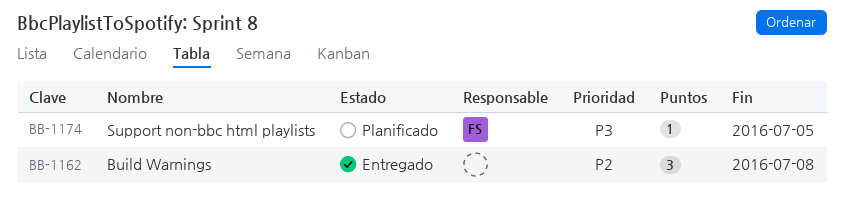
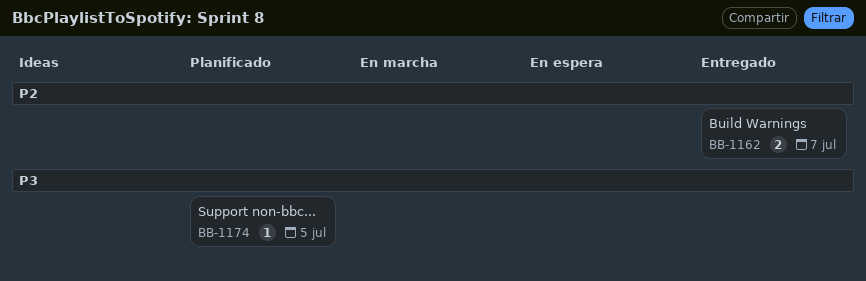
BB-1162, estimate: 3 -> 2
BB-1162, due: Jul 8 -> Jul 7

